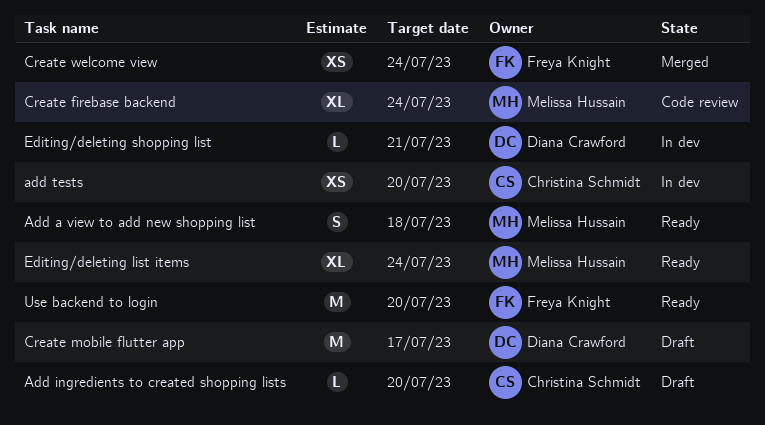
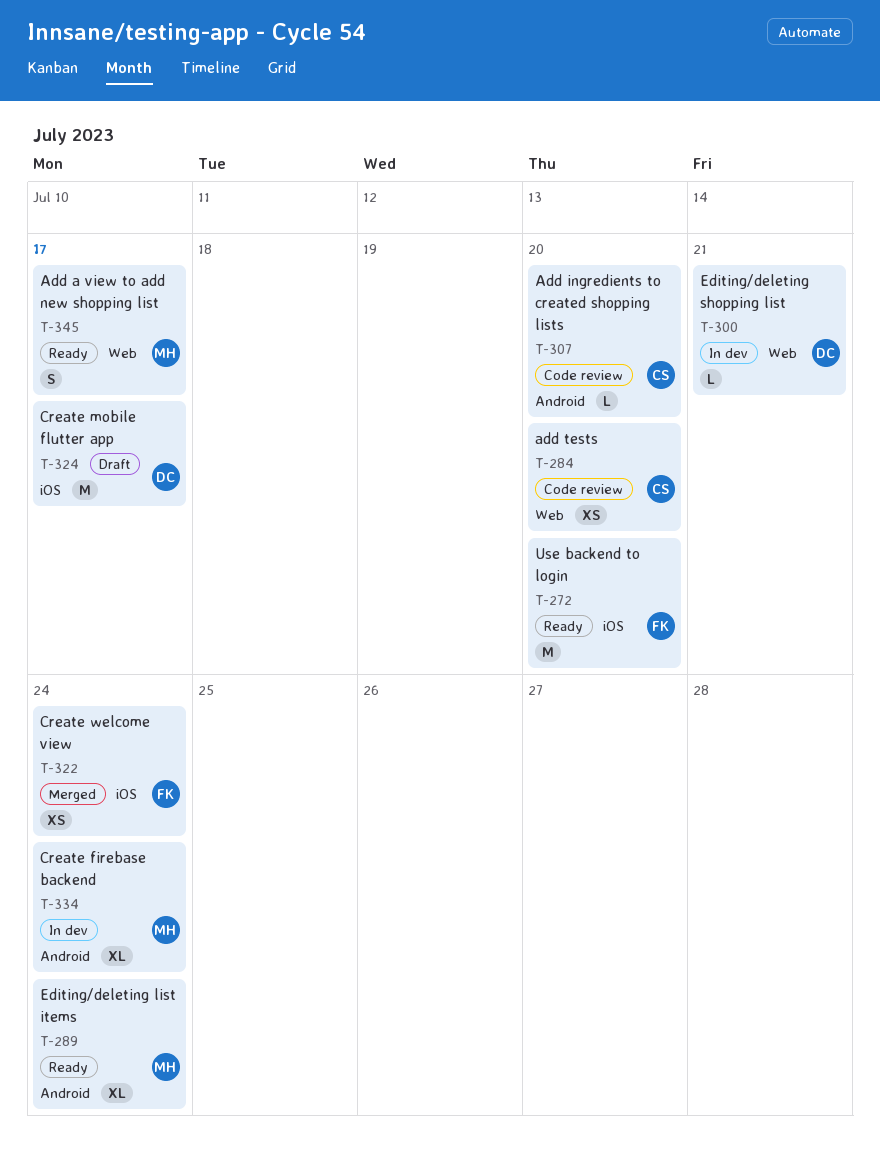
Add a view to add new shopping list, due: Jul 18 -> Jul 17
Add ingredients to created shopping lists, status: Draft -> Code review
add tests, status: In dev -> Code review
Create firebase backend, status: Code review -> In dev

